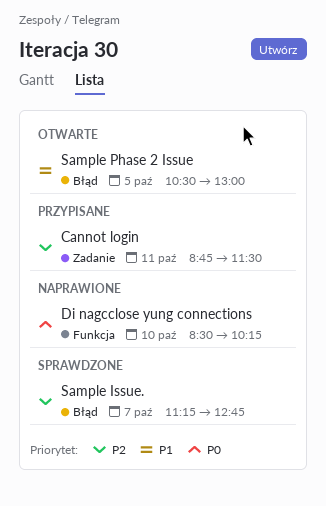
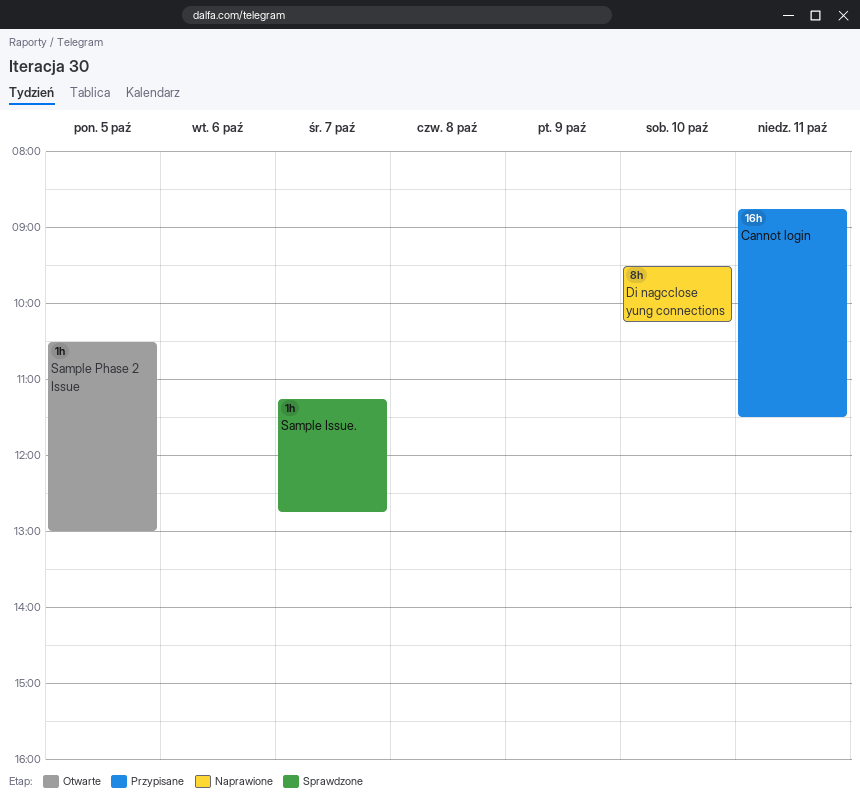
Di nagcclose yung connections, begins: 08:30 -> 09:30

